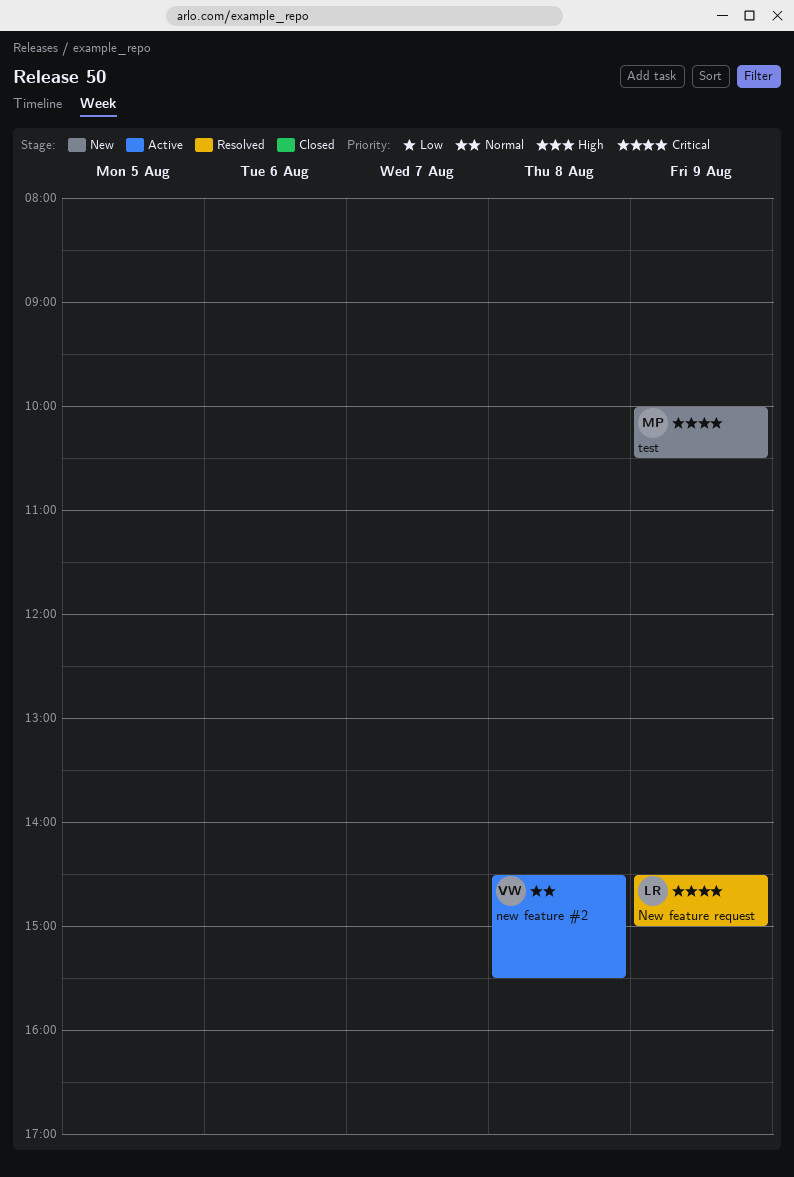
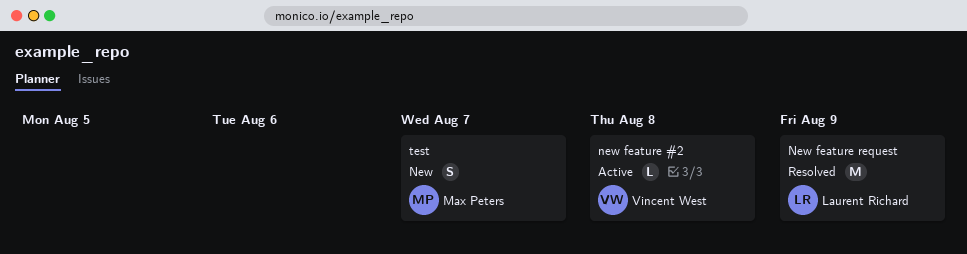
test, day: Aug 9 -> Aug 7

